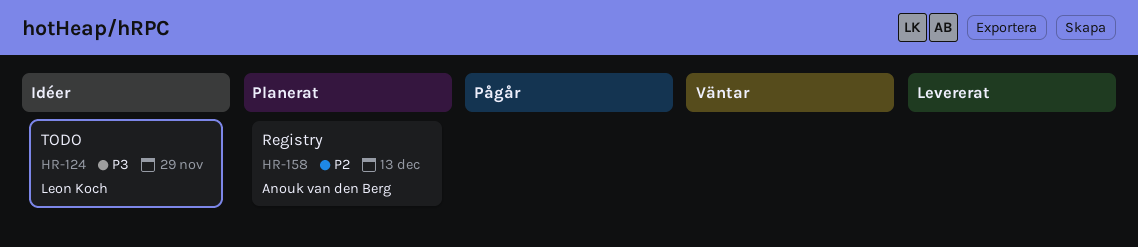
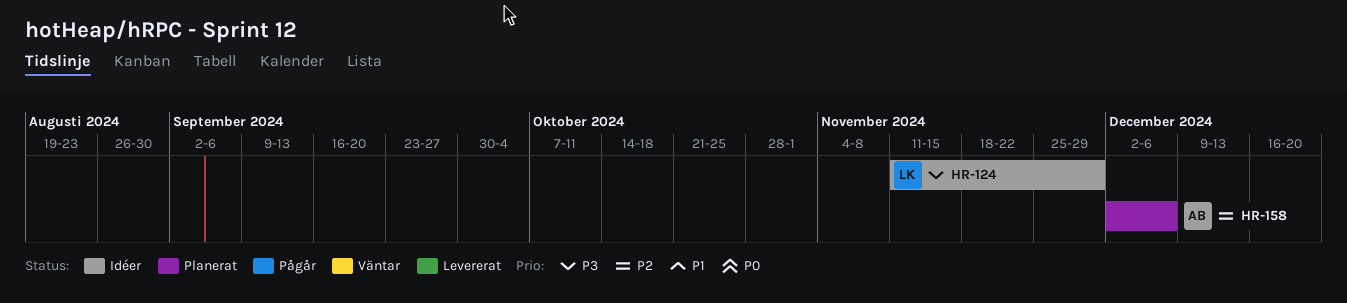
HR-158, due: Dec 13 -> Dec 6

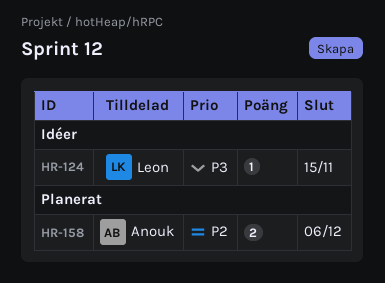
HR-124, due: Nov 29 -> Nov 15

